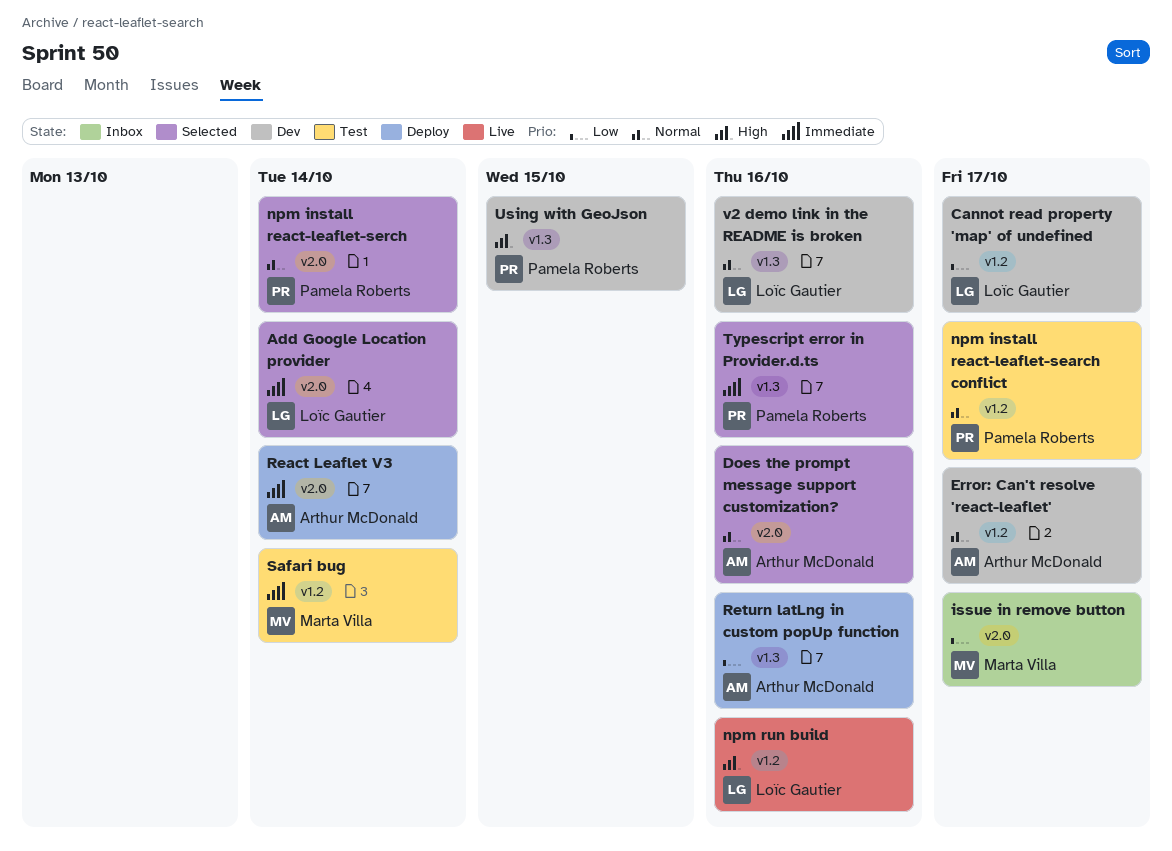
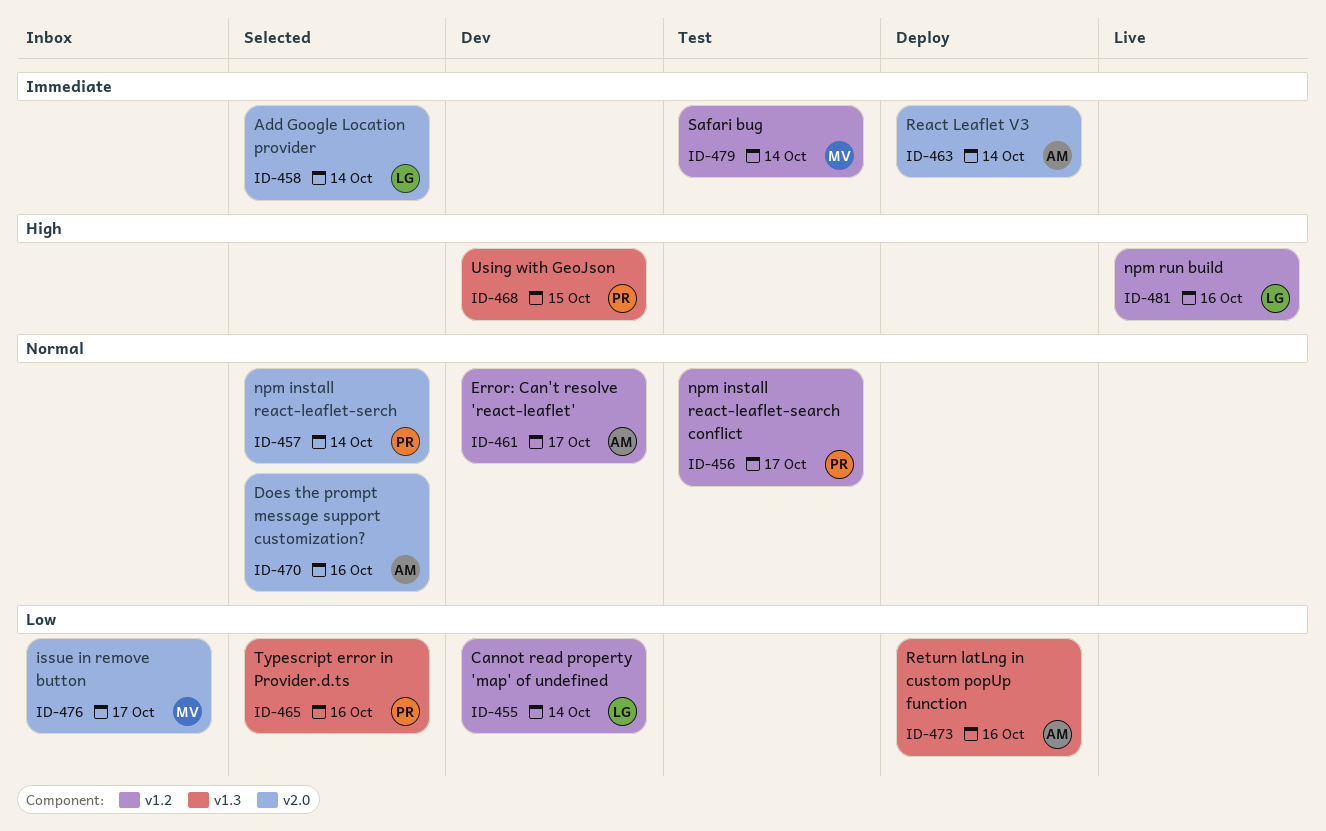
Cannot read property 'map' of undefined, due: Oct 17 -> Oct 14
Typescript error in Provider.d.ts, priority: Immediate -> Low
v2 demo link in the README is broken: present -> none

